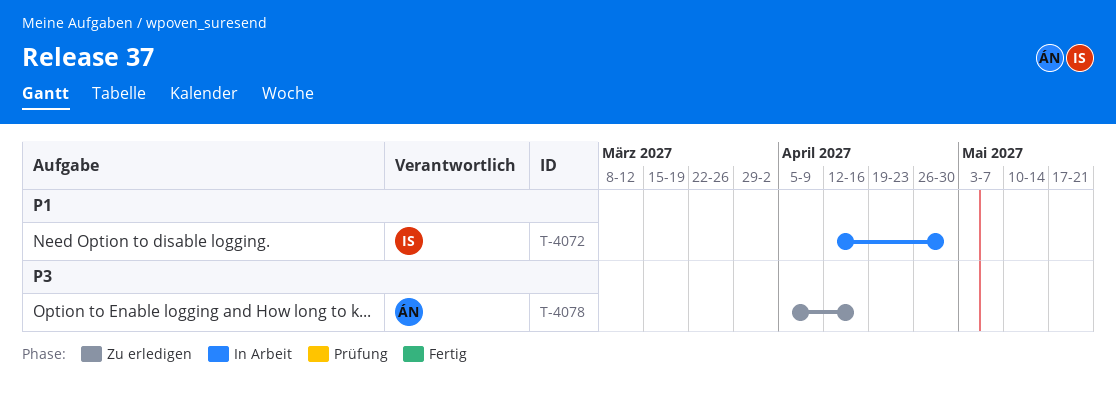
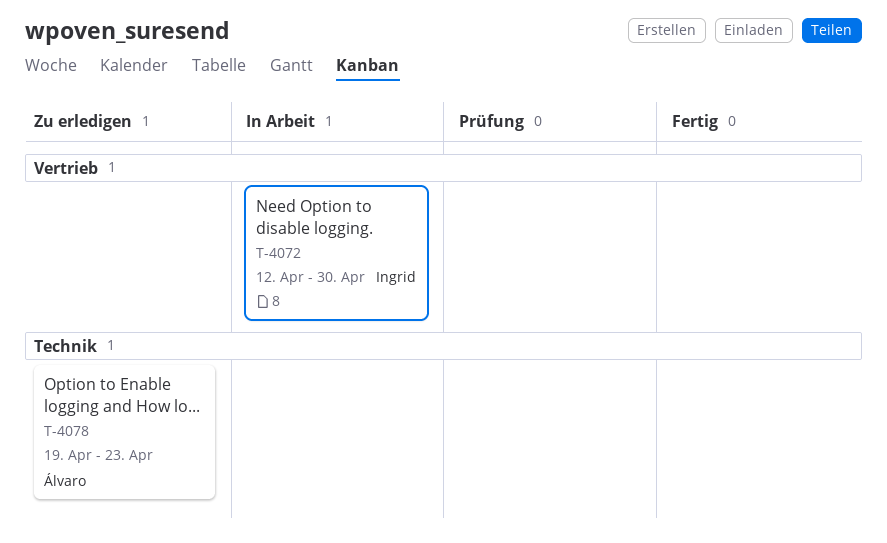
T-4078, start: Apr 5 -> Apr 19
T-4078, due: Apr 16 -> Apr 23

